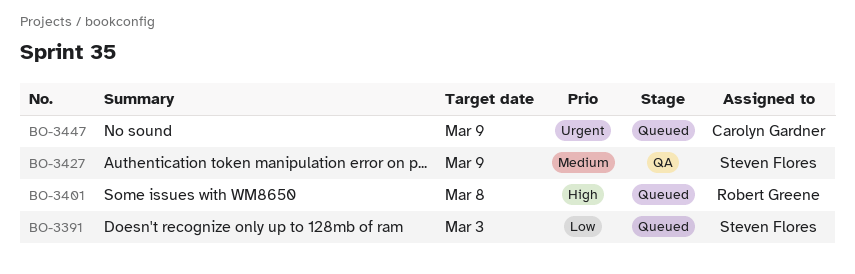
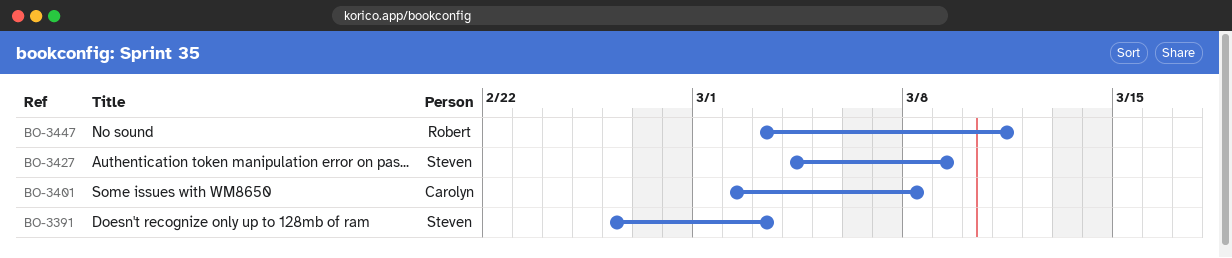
BO-3401, owner: Robert Greene -> Carolyn Gardner
BO-3447, owner: Carolyn Gardner -> Robert Greene
BO-3447, due: Mar 9 -> Mar 11

